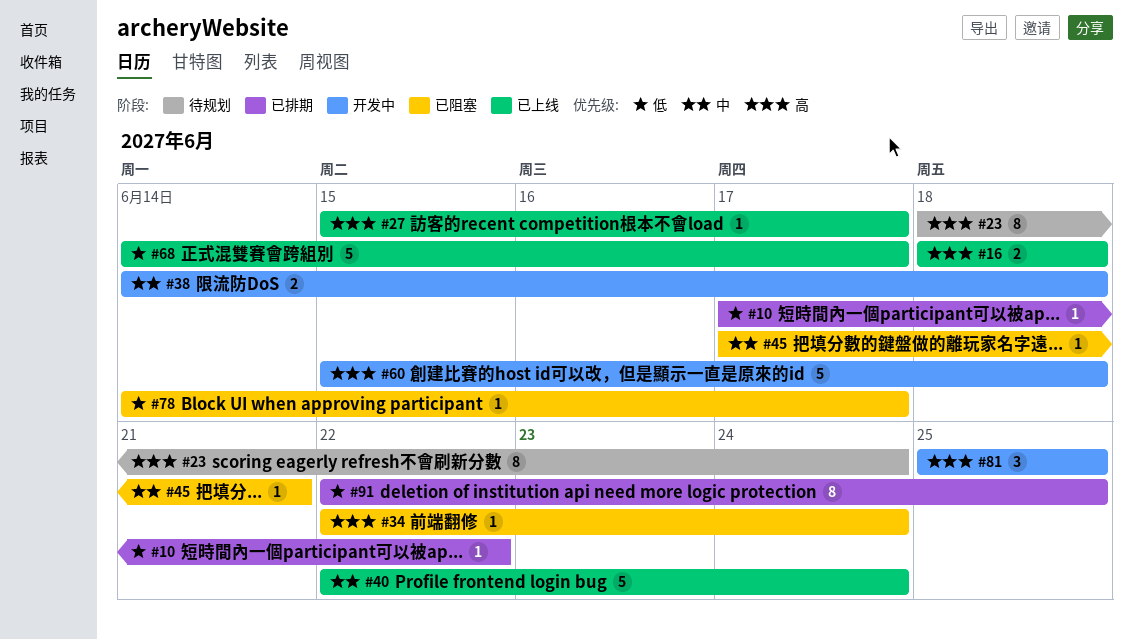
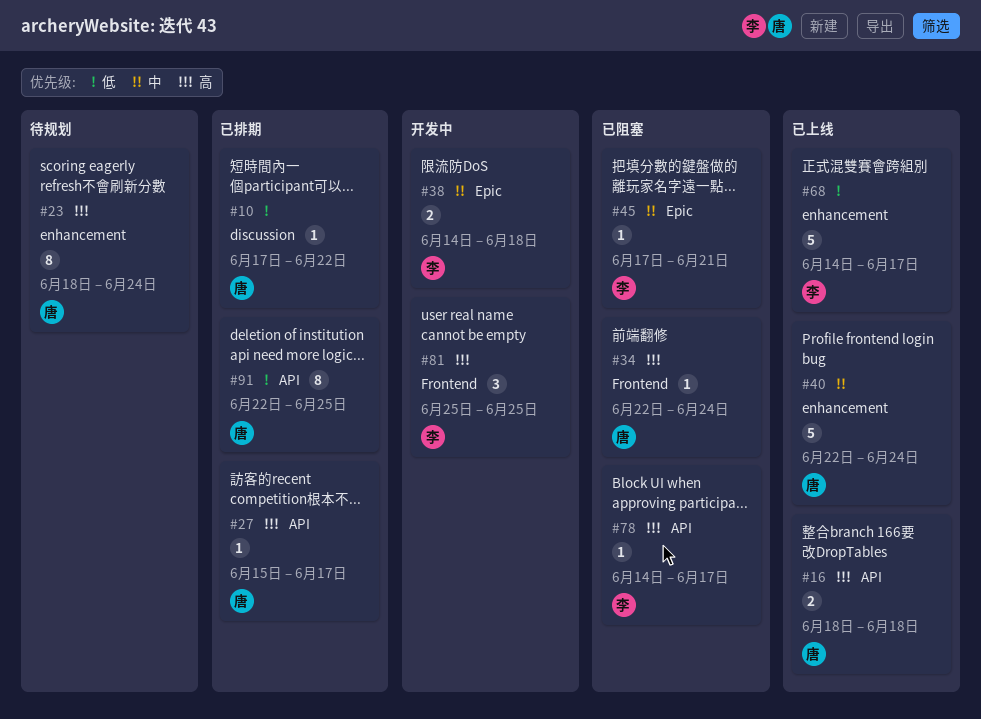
#27, status: 已上线 -> 已排期
#60: present -> none
#78, priority: 低 -> 高

